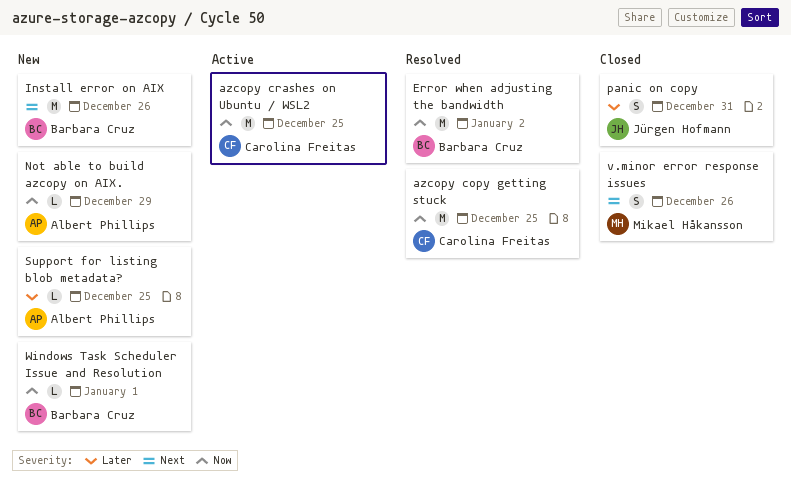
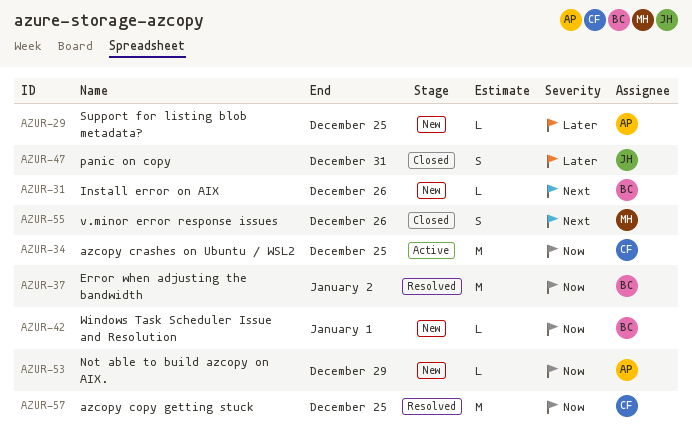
Install error on AIX, estimate: M -> L

